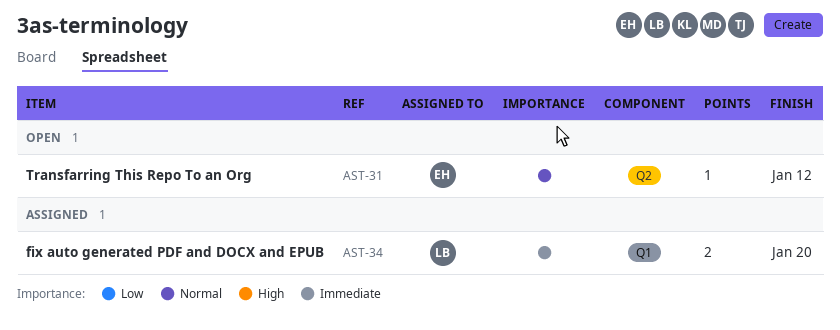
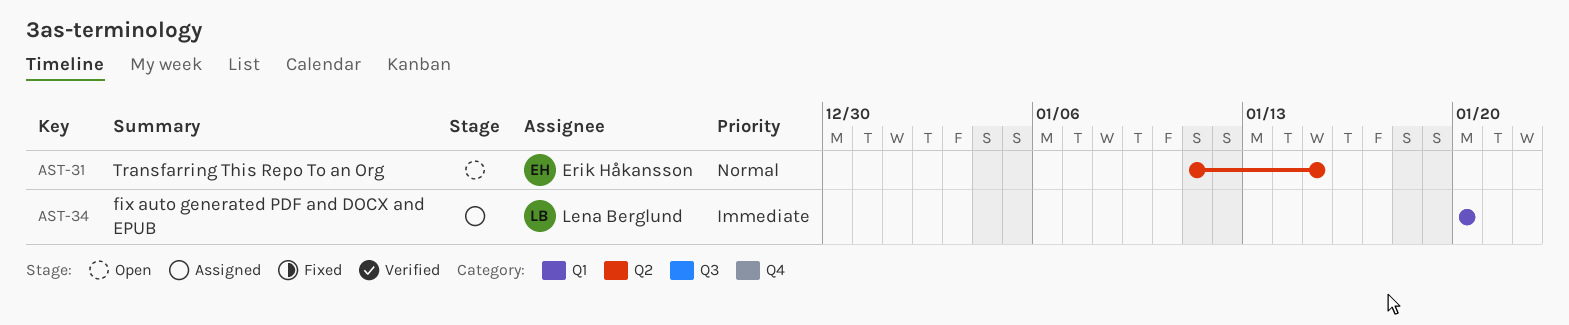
AST-31, due: Jan 12 -> Jan 15

